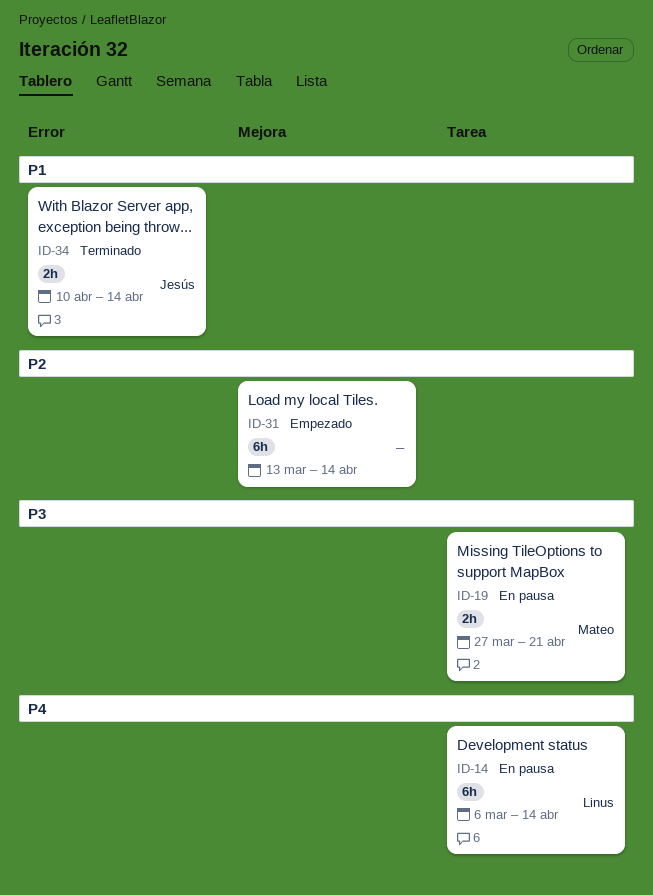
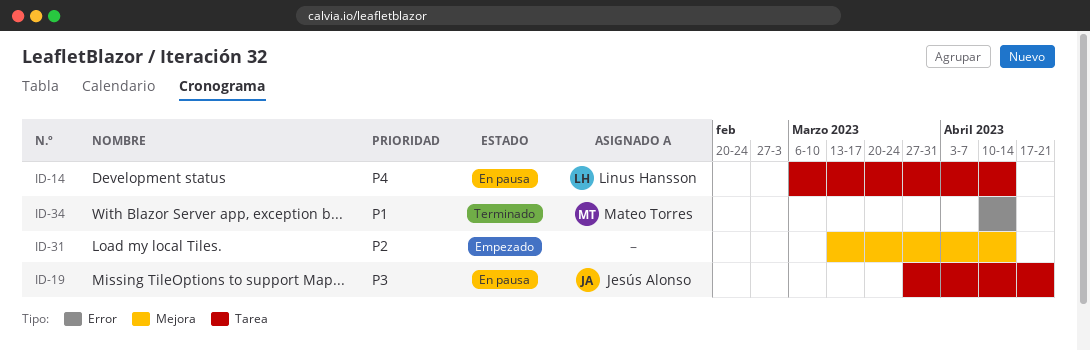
ID-19, owner: Mateo Torres -> Jesús Alonso
ID-34, owner: Jesús Alonso -> Mateo Torres

